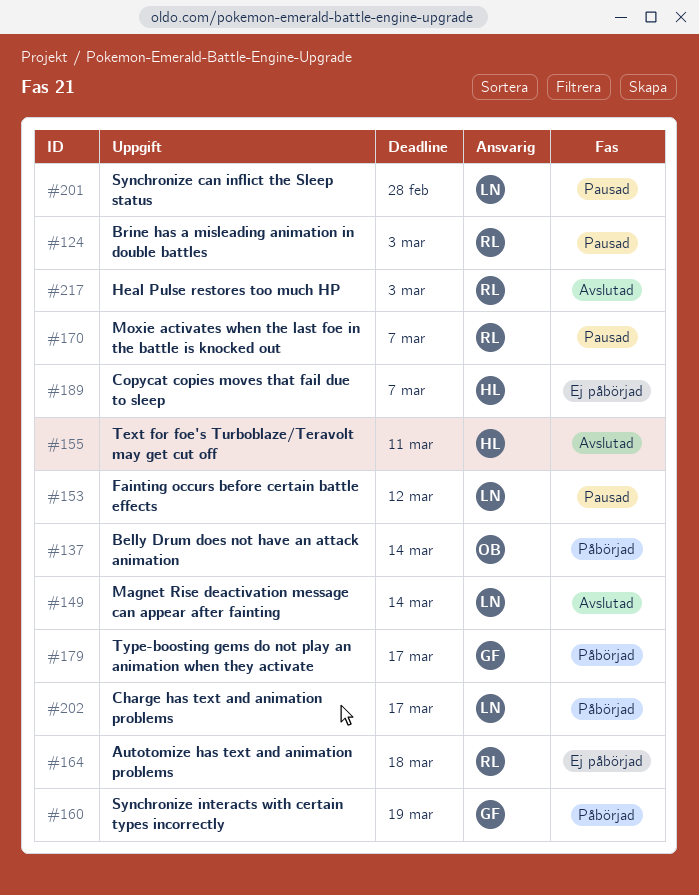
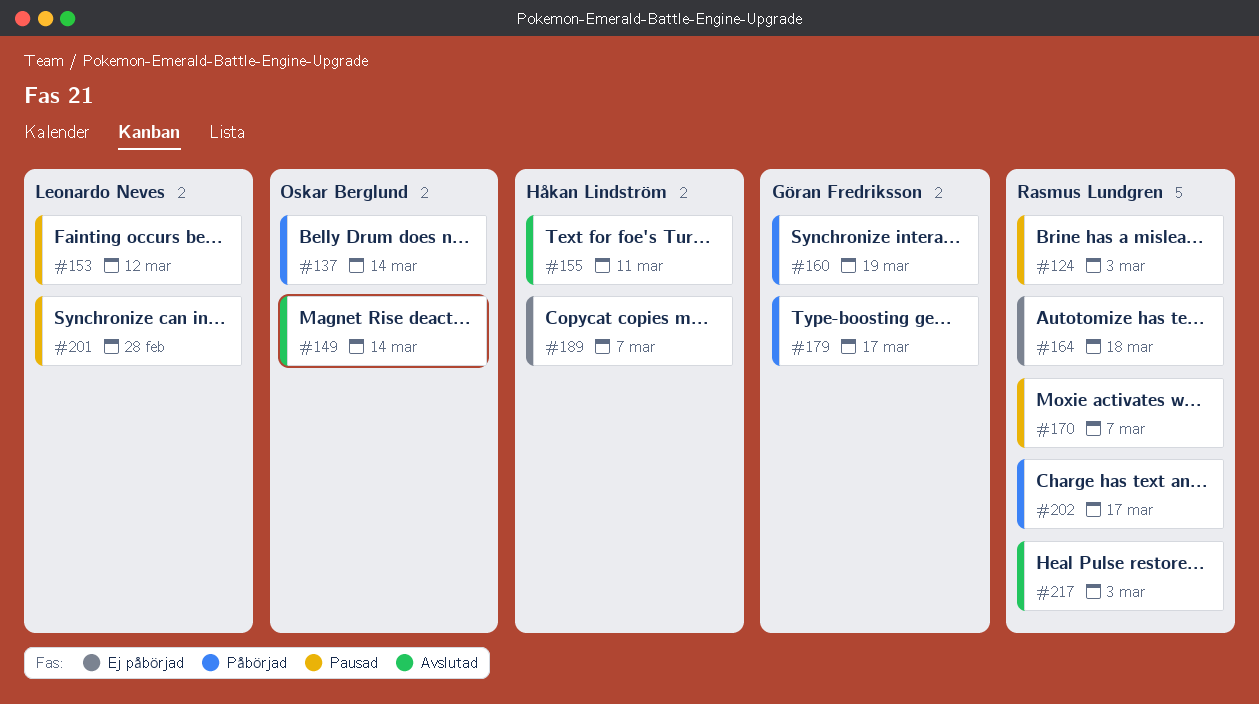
#149, owner: Leonardo Neves -> Oskar Berglund
#202, owner: Leonardo Neves -> Rasmus Lundgren

